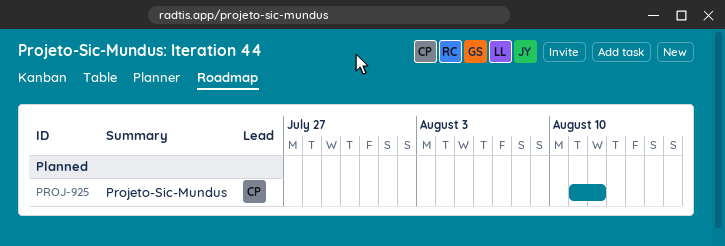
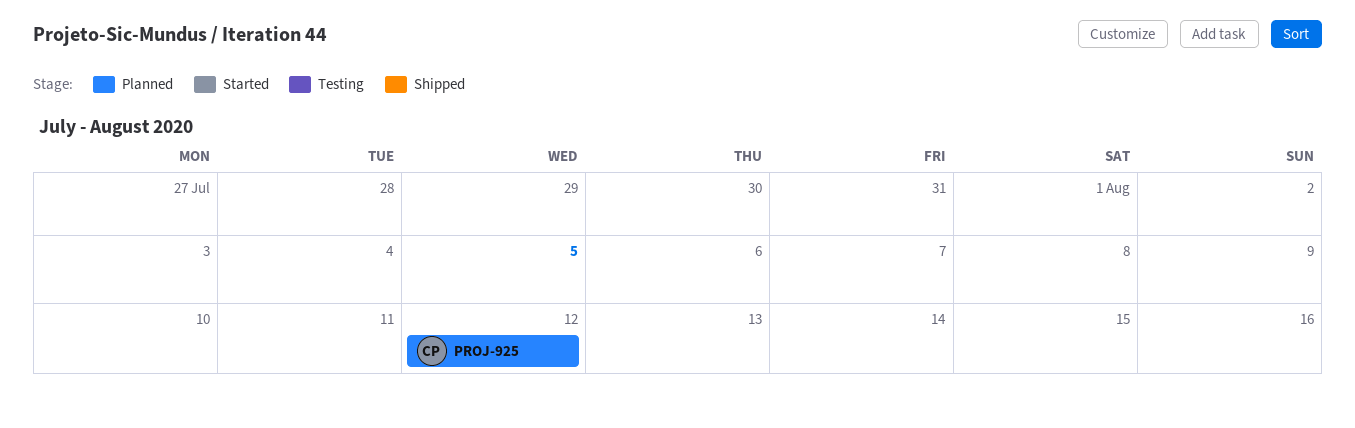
PROJ-925, start: Aug 11 -> Aug 12

